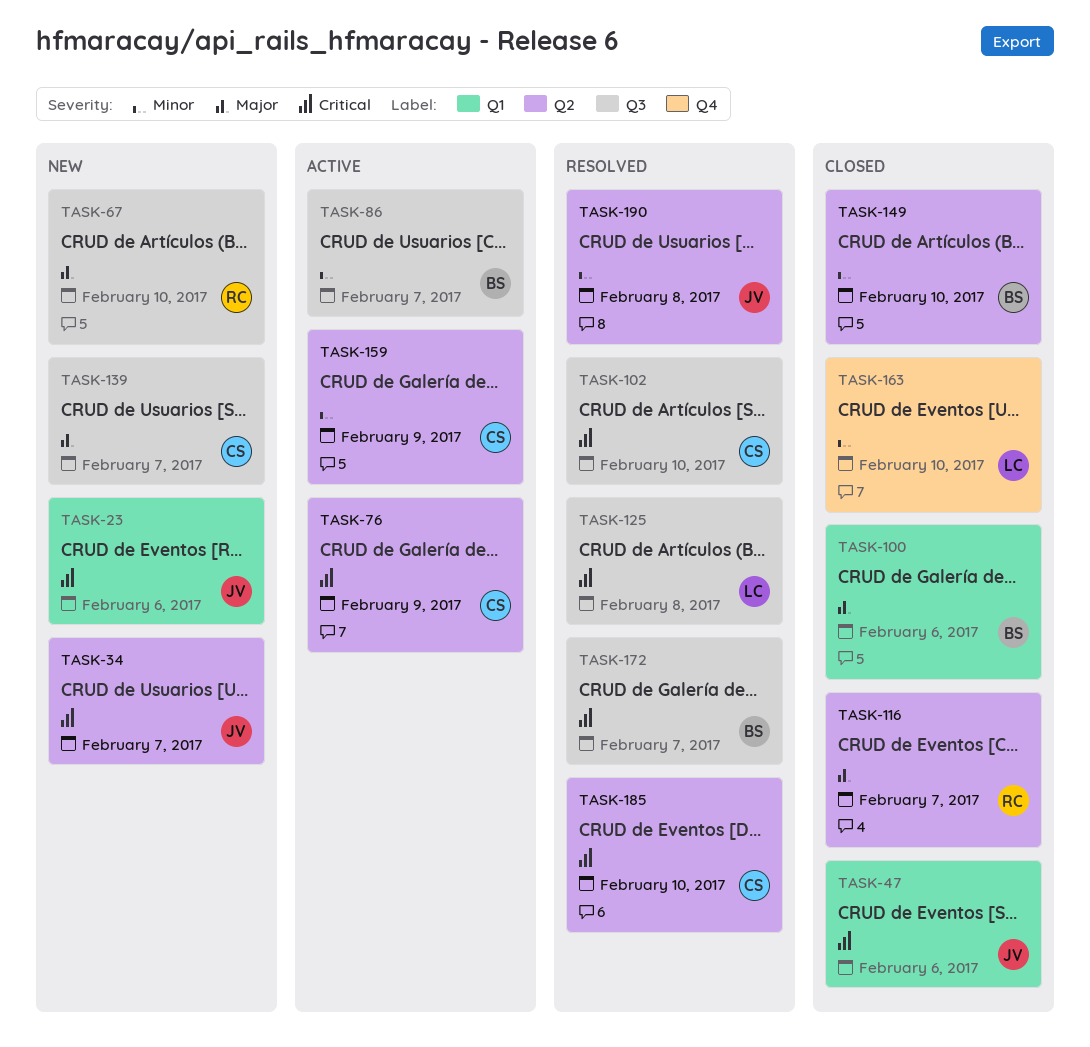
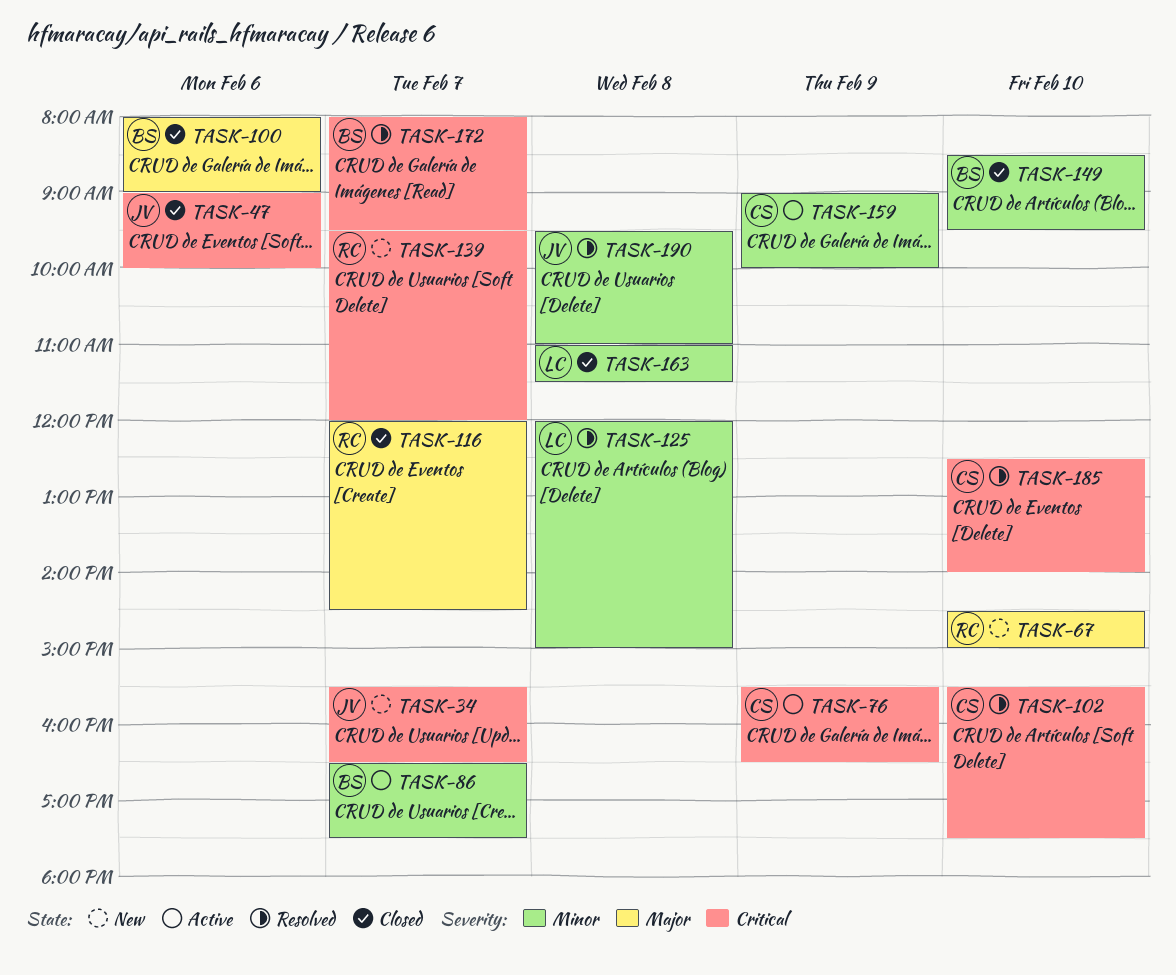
TASK-23: present -> none
TASK-125, priority: Critical -> Minor
TASK-139, owner: CS -> RC
TASK-139, priority: Major -> Critical
TASK-163, day: Feb 10 -> Feb 8

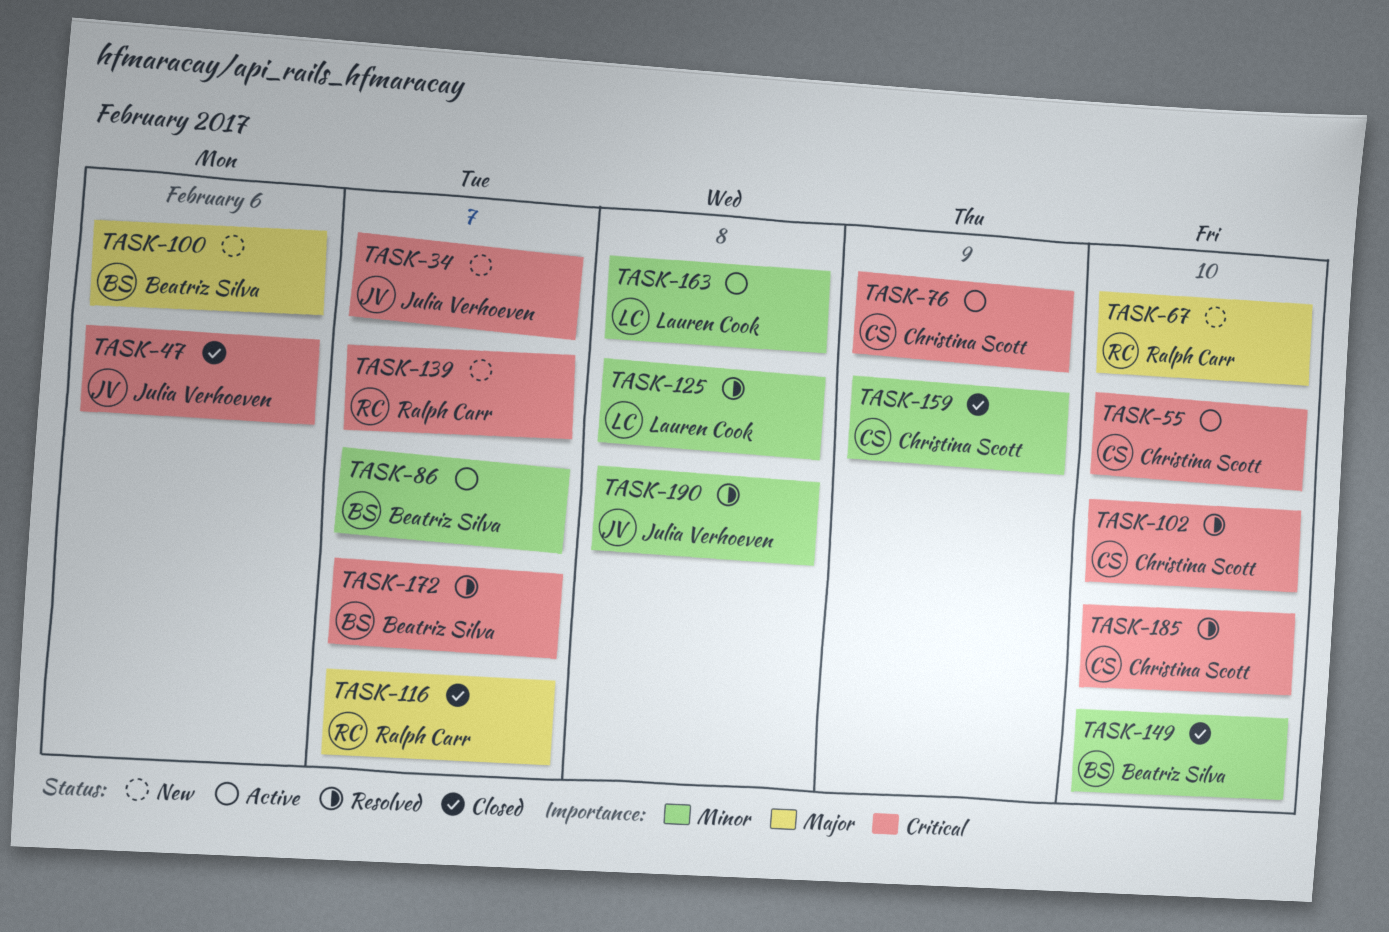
TASK-55: none -> present
TASK-100, status: Closed -> New
TASK-159, status: Active -> Closed
TASK-163, status: Closed -> Active

